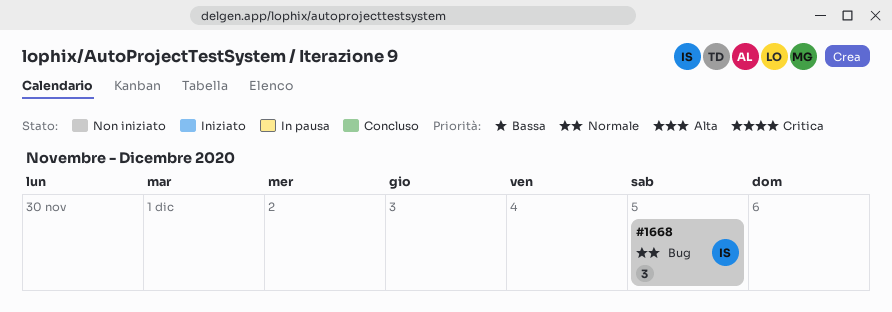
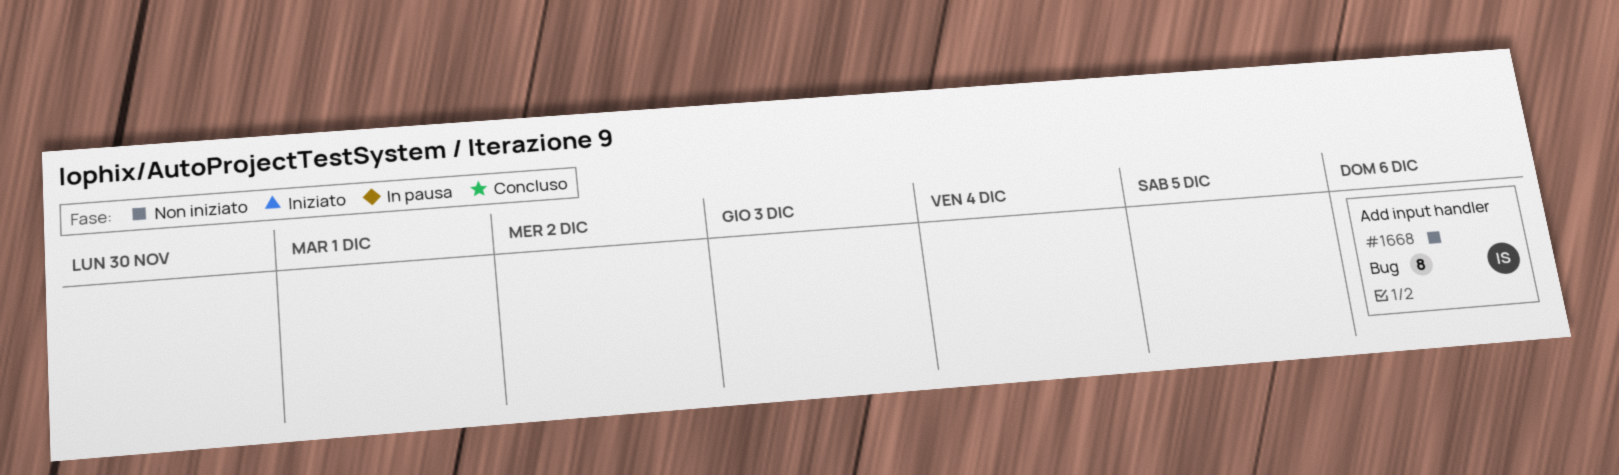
#1668, estimate: 3 -> 8
#1668, due: Dec 5 -> Dec 6

